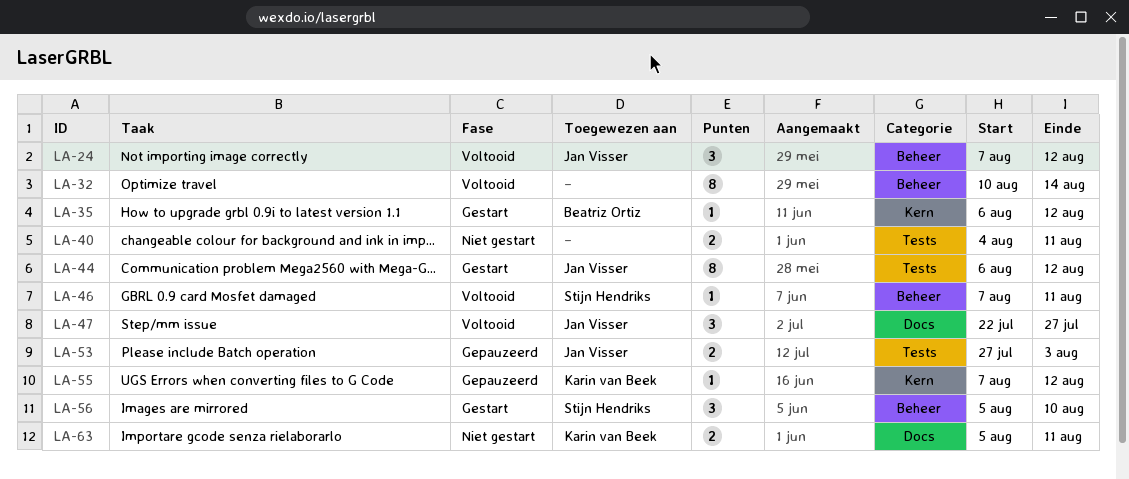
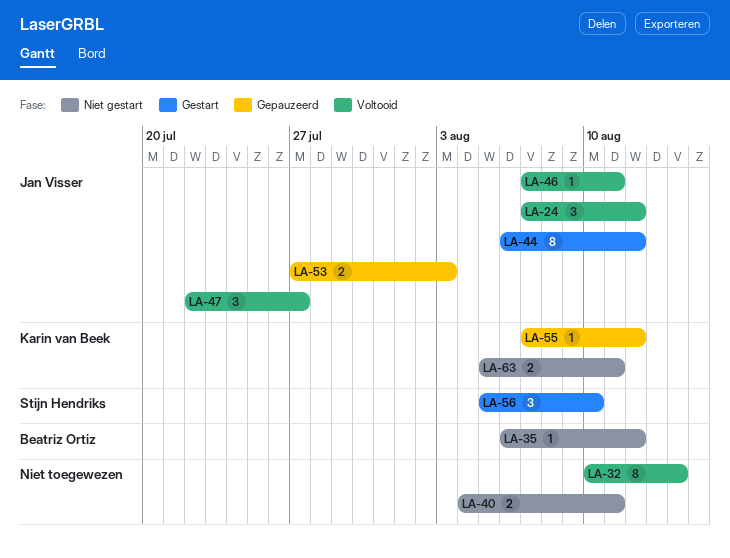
LA-35, status: Gestart -> Niet gestart
LA-46, owner: Stijn Hendriks -> Jan Visser

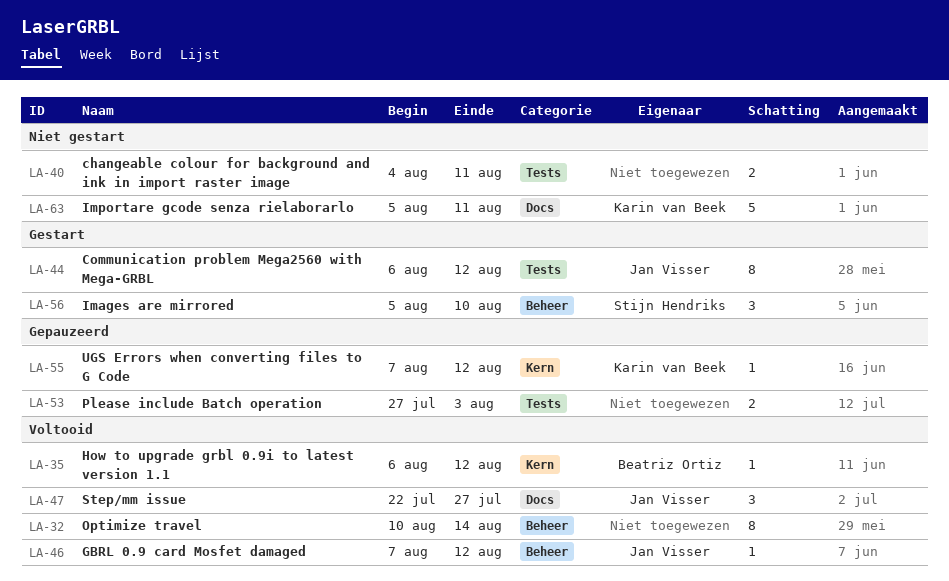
LA-24: present -> none
LA-35, status: Niet gestart -> Voltooid
LA-46, due: Aug 11 -> Aug 12
LA-53, owner: Jan Visser -> none
LA-63, estimate: 2 -> 5

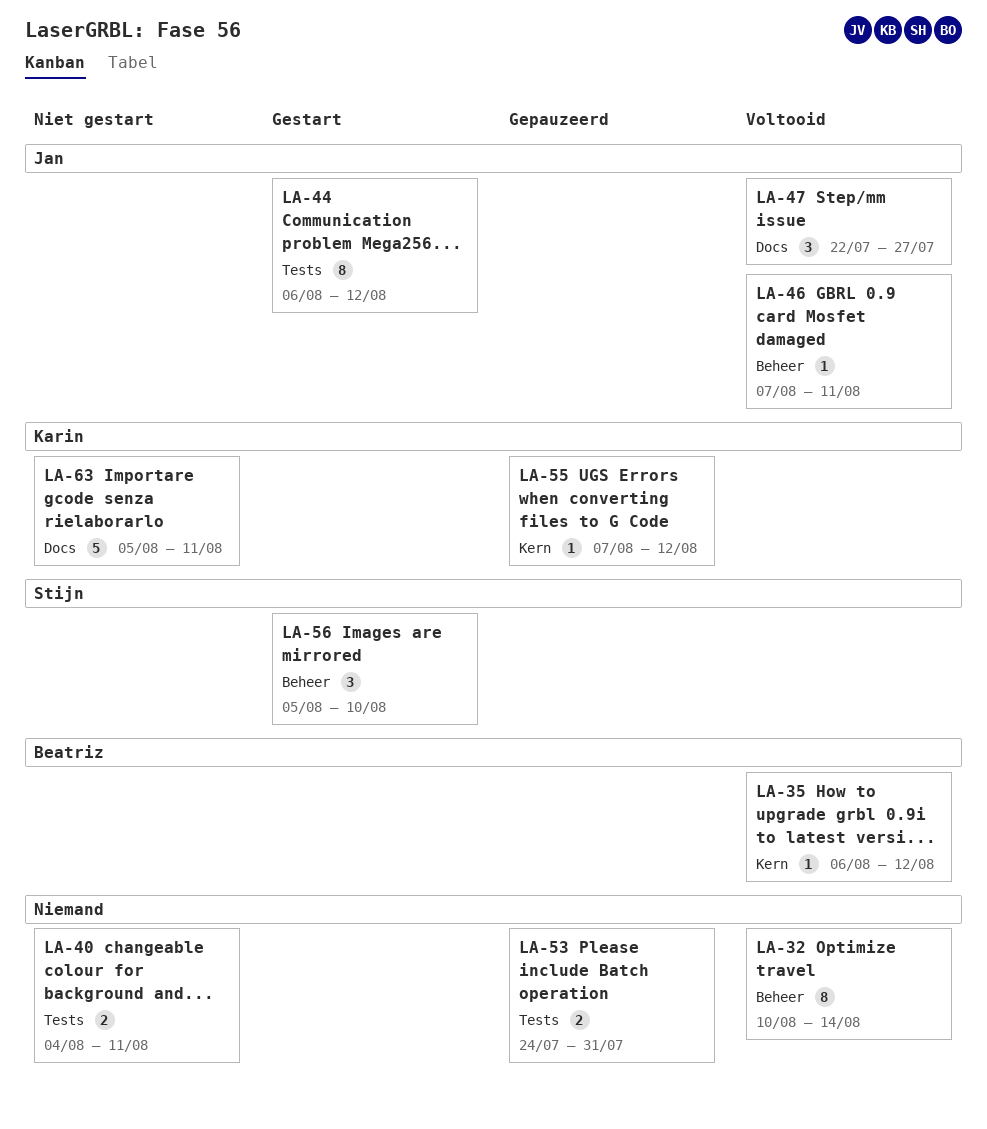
LA-46, due: Aug 12 -> Aug 11
LA-53, start: Jul 27 -> Jul 24
LA-53, due: Aug 3 -> Jul 31

